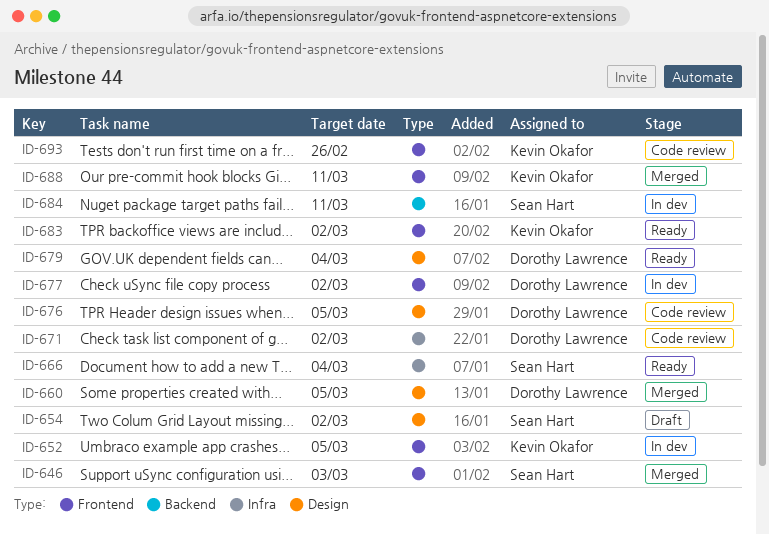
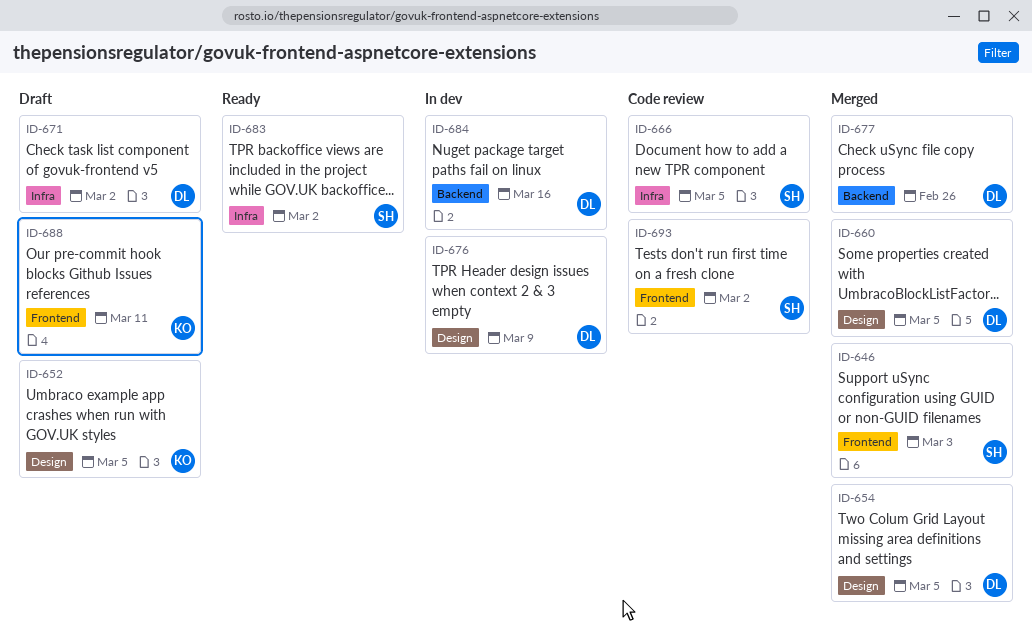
ID-652, status: In dev -> Draft
ID-652, label: Frontend -> Design
ID-654, status: Draft -> Merged
ID-654, owner: Sean Hart -> Dorothy Lawrence
ID-654, due: Mar 2 -> Mar 5
ID-666, status: Ready -> Code review
ID-666, due: Mar 4 -> Mar 5
ID-671, status: Code review -> Draft
ID-676, status: Code review -> In dev
ID-676, due: Mar 5 -> Mar 9
ID-677, status: In dev -> Merged
ID-677, label: Frontend -> Backend
ID-677, due: Mar 2 -> Feb 26
ID-679: present -> none
ID-683, owner: Kevin Okafor -> Sean Hart
ID-683, label: Frontend -> Infra
ID-684, owner: Sean Hart -> Dorothy Lawrence
ID-684, due: Mar 11 -> Mar 16
ID-688, status: Merged -> Draft
ID-693, owner: Kevin Okafor -> Sean Hart
ID-693, due: Feb 26 -> Mar 2

